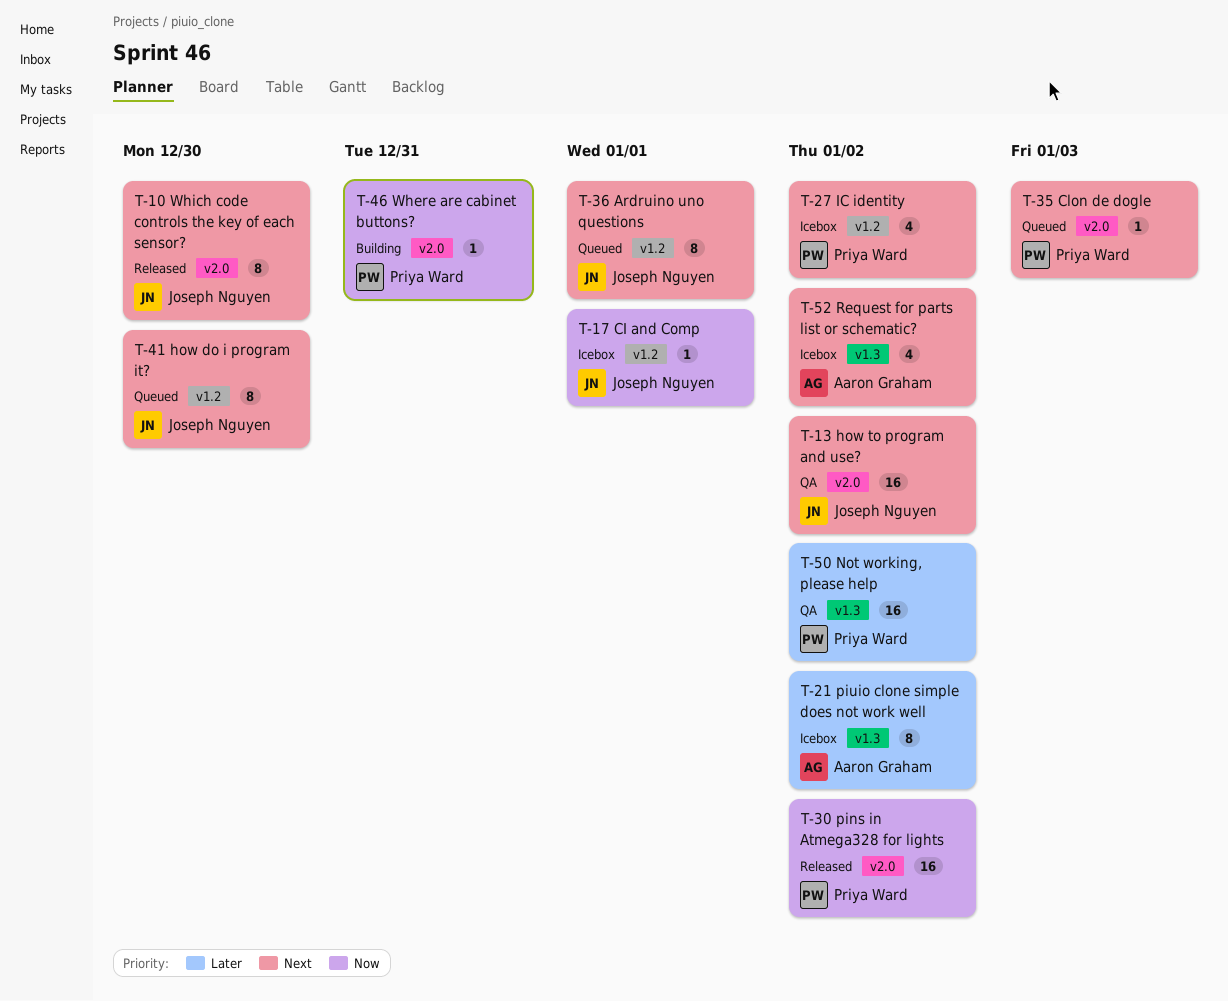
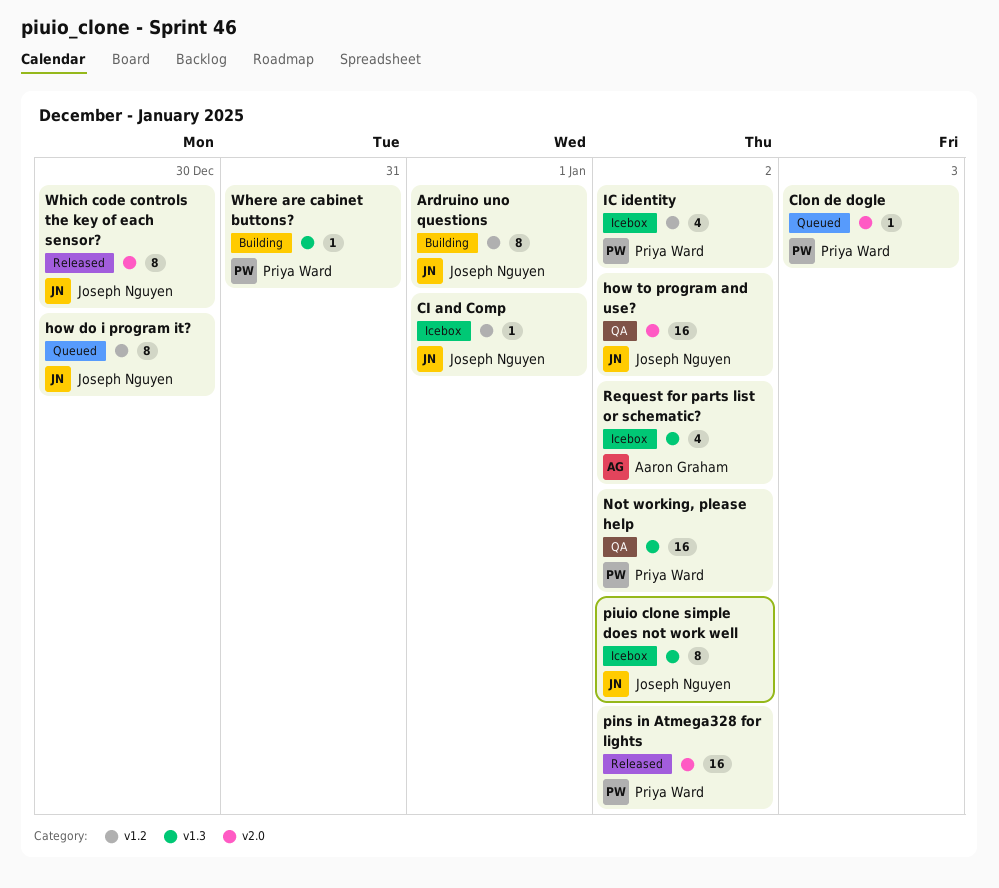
Ardruino uno questions, status: Queued -> Building
piuio clone simple does not work well, owner: Aaron Graham -> Joseph Nguyen
Where are cabinet buttons?, label: v2.0 -> v1.3

